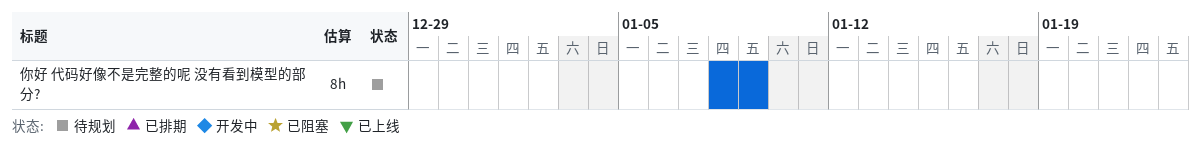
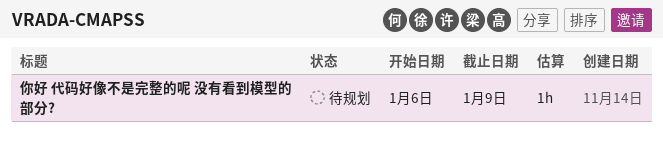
你好 代码好像不是完整的呢 没有看到模型的部分?, estimate: 8h -> 1h
你好 代码好像不是完整的呢 没有看到模型的部分?, start: Jan 8 -> Jan 6

